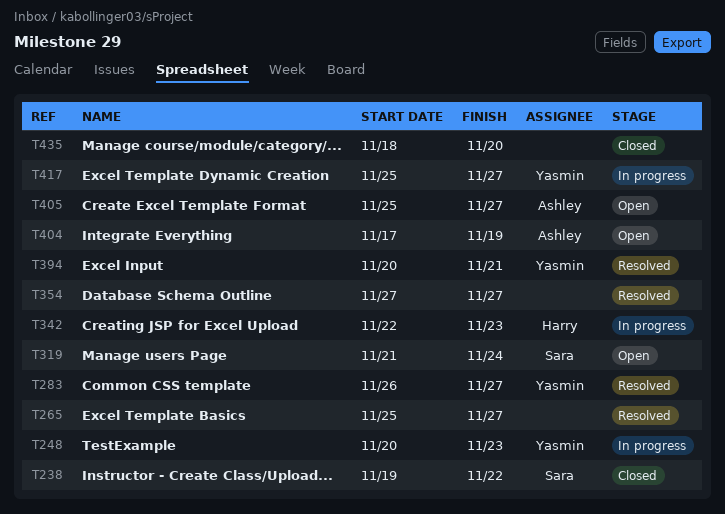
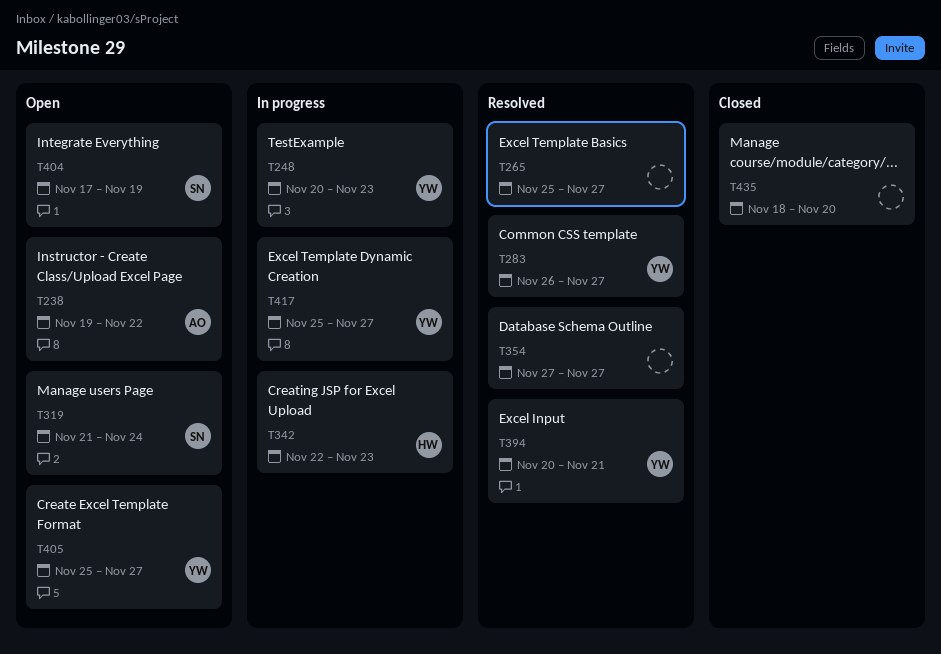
T238, status: Closed -> Open
T238, owner: Sara -> Ashley
T404, owner: Ashley -> Sara
T405, owner: Ashley -> Yasmin

